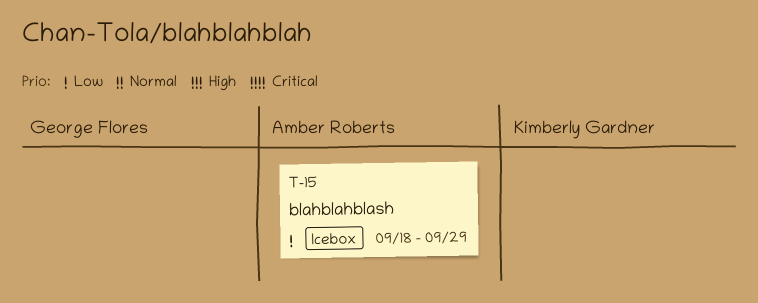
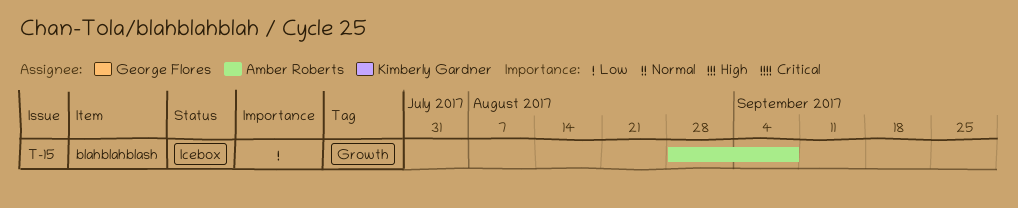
T-15, start: Sep 18 -> Aug 28
T-15, due: Sep 29 -> Sep 8

